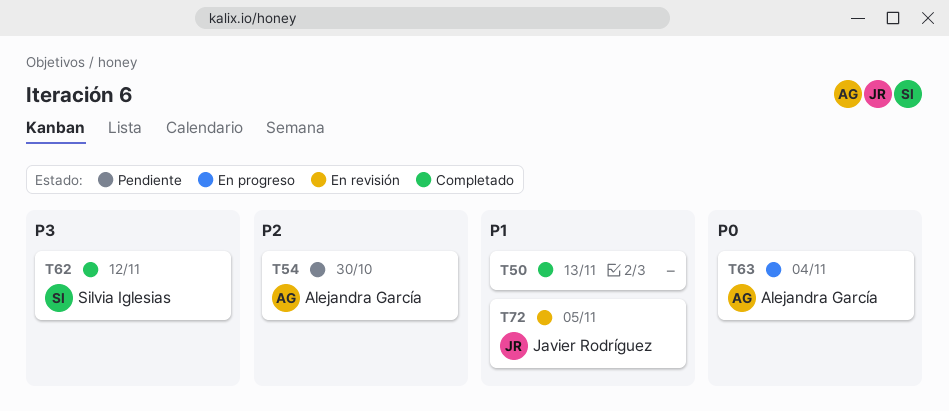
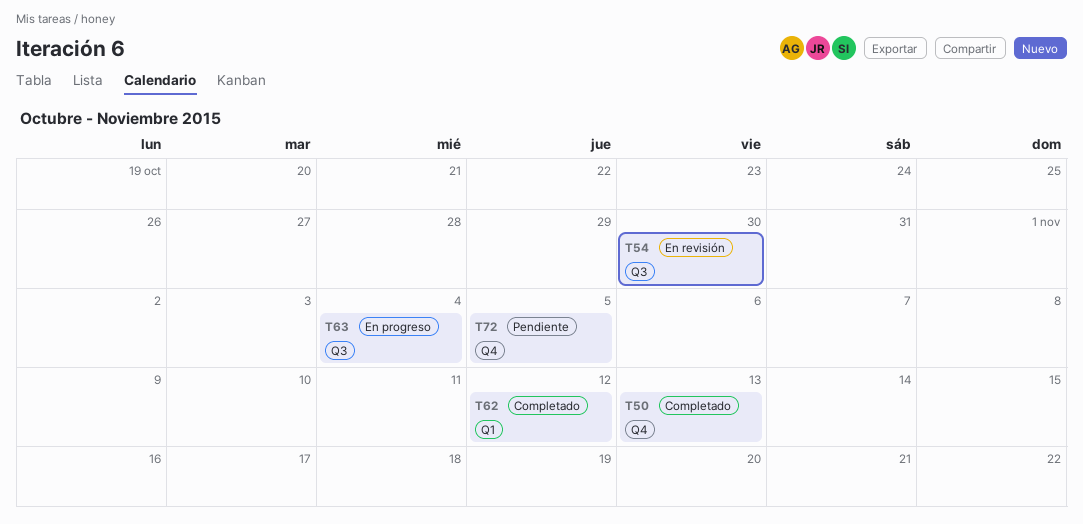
T54, status: Pendiente -> En revisión
T72, status: En revisión -> Pendiente

